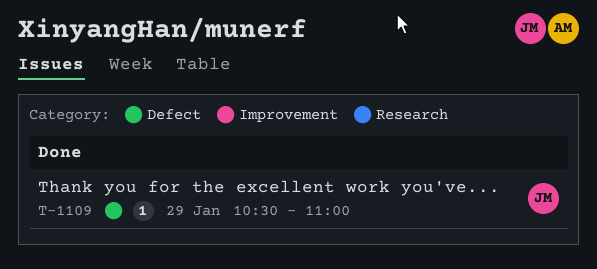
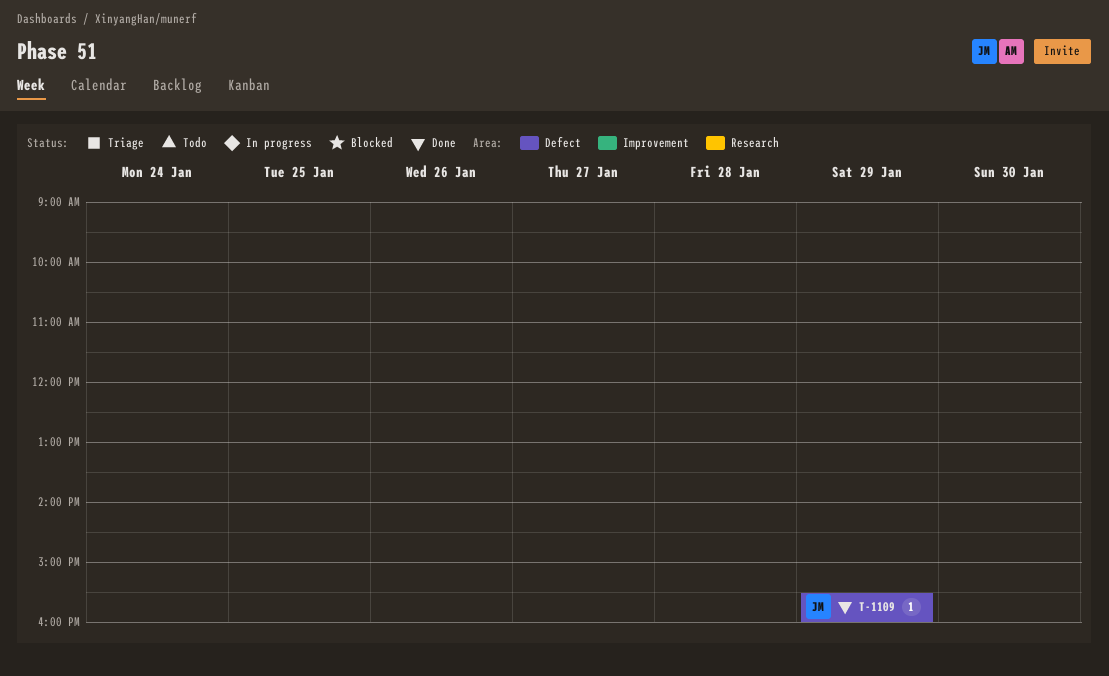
T-1109, begins: 10:30 -> 15:30
T-1109, ends: 11:00 -> 16:00

